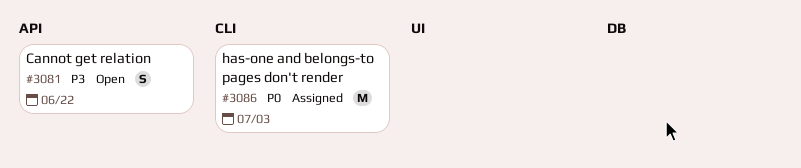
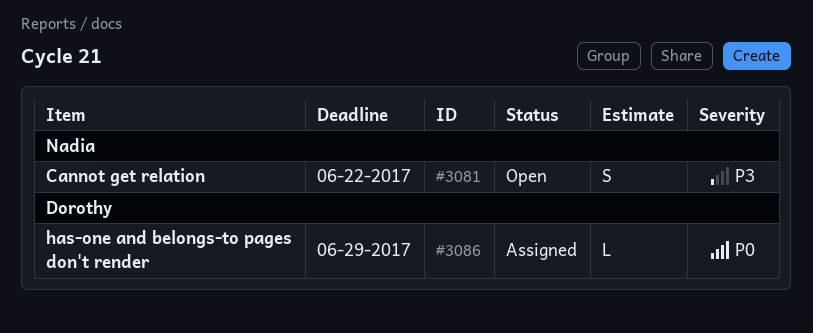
#3086, estimate: M -> L
#3086, due: Jul 3 -> Jun 29

